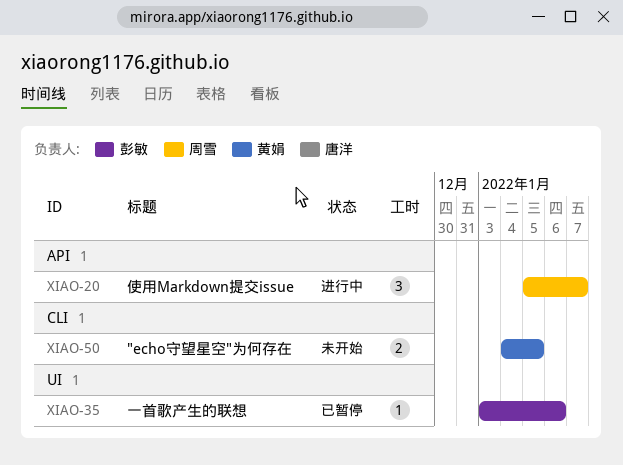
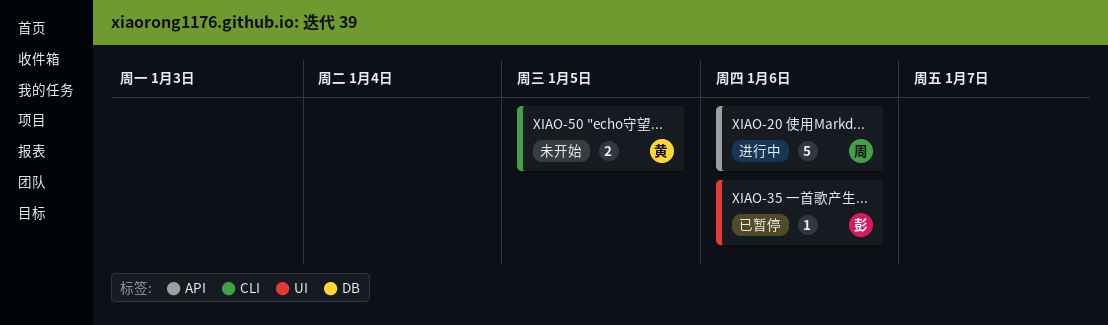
XIAO-20, estimate: 3 -> 5
XIAO-20, due: Jan 7 -> Jan 6

